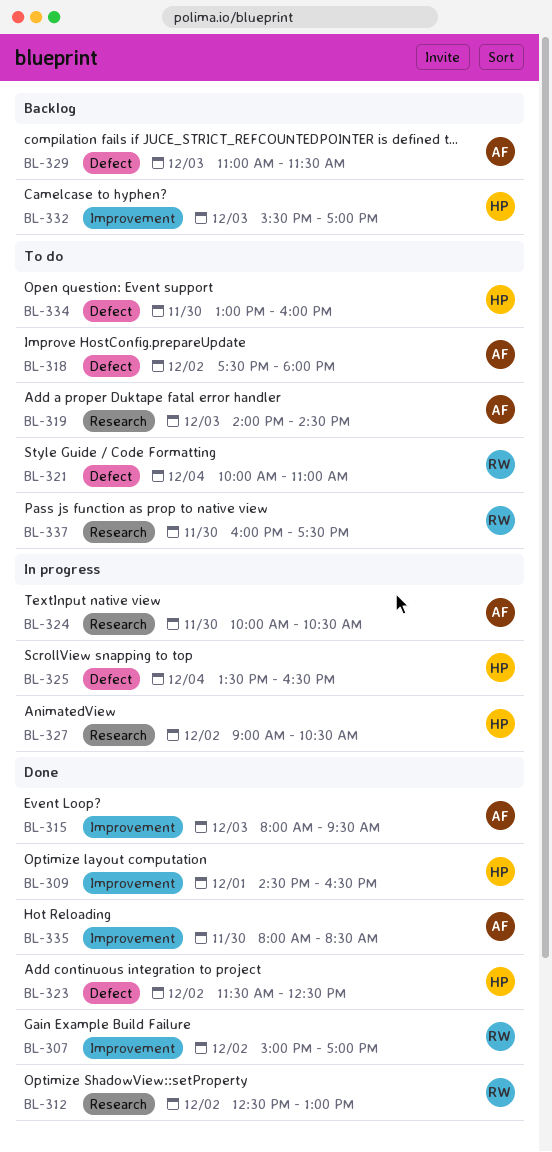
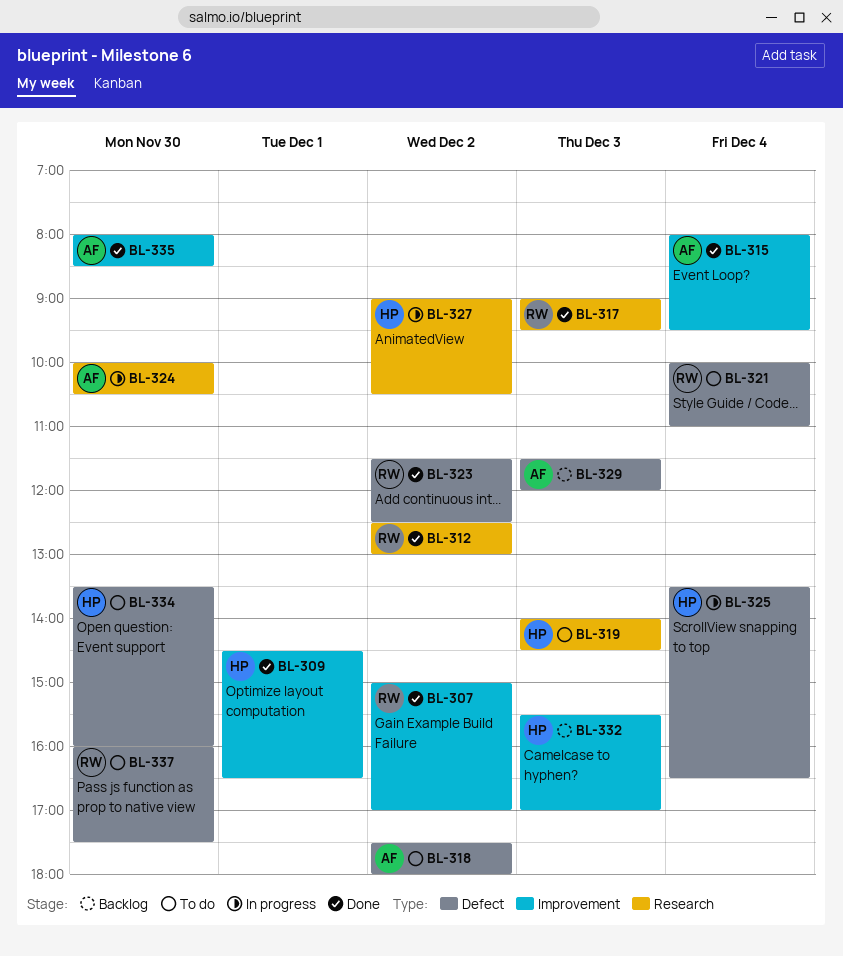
BL-315, day: Dec 3 -> Dec 4
BL-317: none -> present
BL-319, owner: AF -> HP
BL-323, owner: HP -> RW
BL-329, begins: 11:00 -> 11:30
BL-329, ends: 11:30 -> 12:00
BL-334, begins: 13:00 -> 13:30
BL-337, label: Research -> Defect

